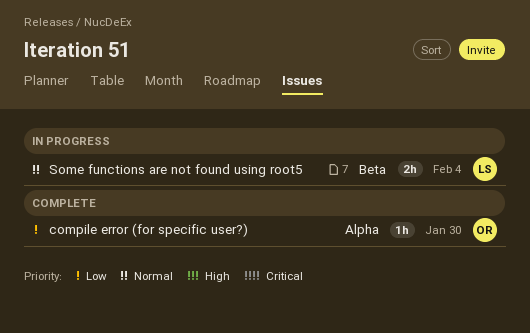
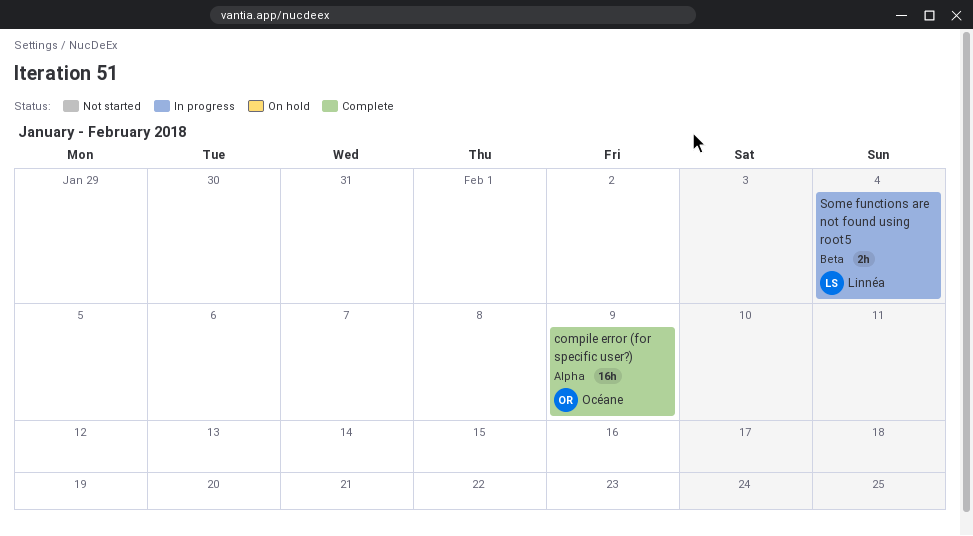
compile error (for specific user?), estimate: 1h -> 16h
compile error (for specific user?), due: Jan 30 -> Feb 9

